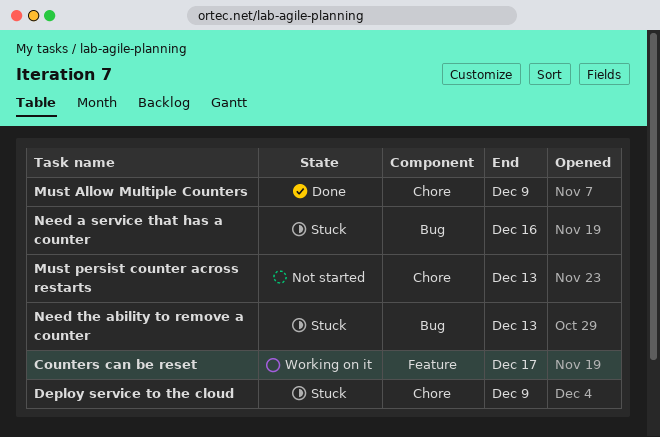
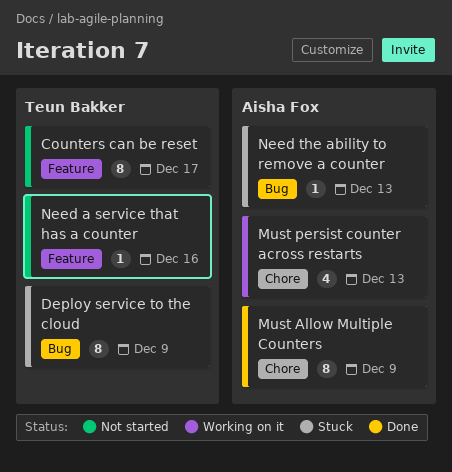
Counters can be reset, status: Working on it -> Not started
Deploy service to the cloud, label: Chore -> Bug
Must persist counter across restarts, status: Not started -> Working on it
Need a service that has a counter, status: Stuck -> Not started
Need a service that has a counter, label: Bug -> Feature

